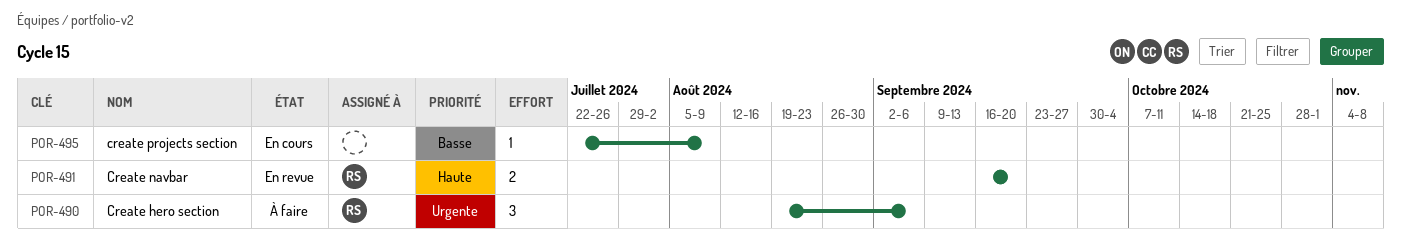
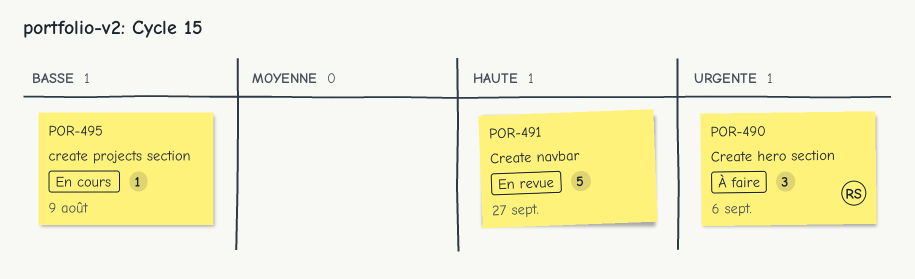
POR-491, owner: RS -> none
POR-491, estimate: 2 -> 5
POR-491, due: Sep 20 -> Sep 27

